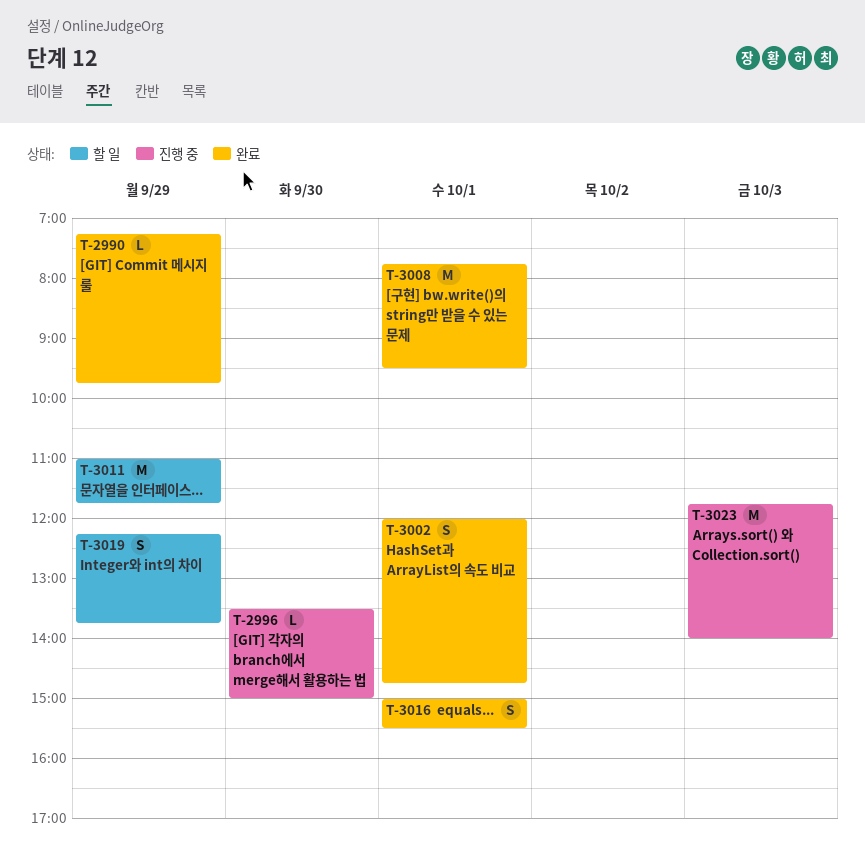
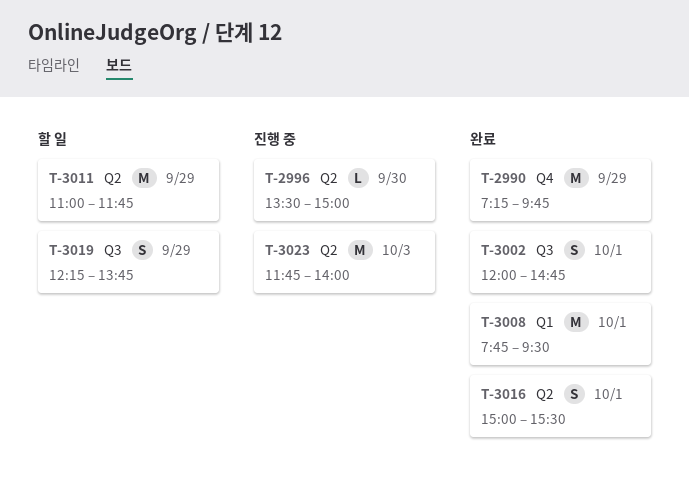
T-2990, estimate: L -> M

